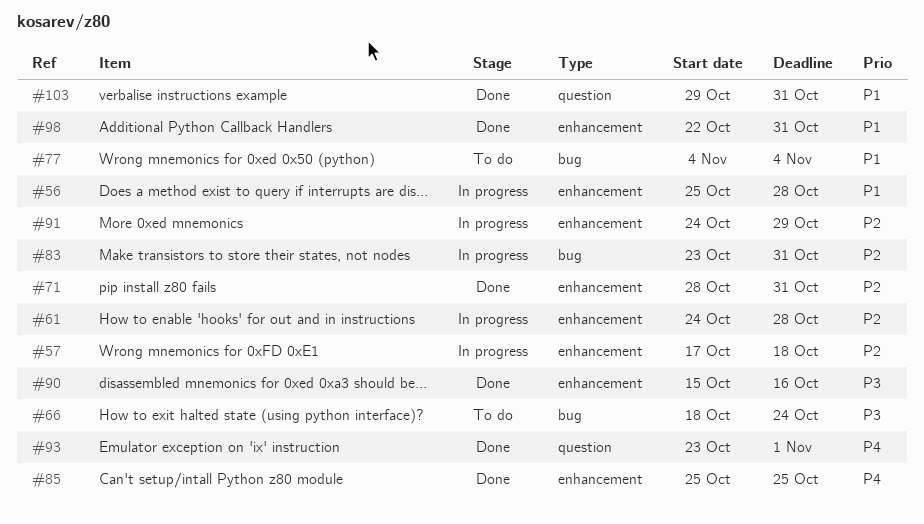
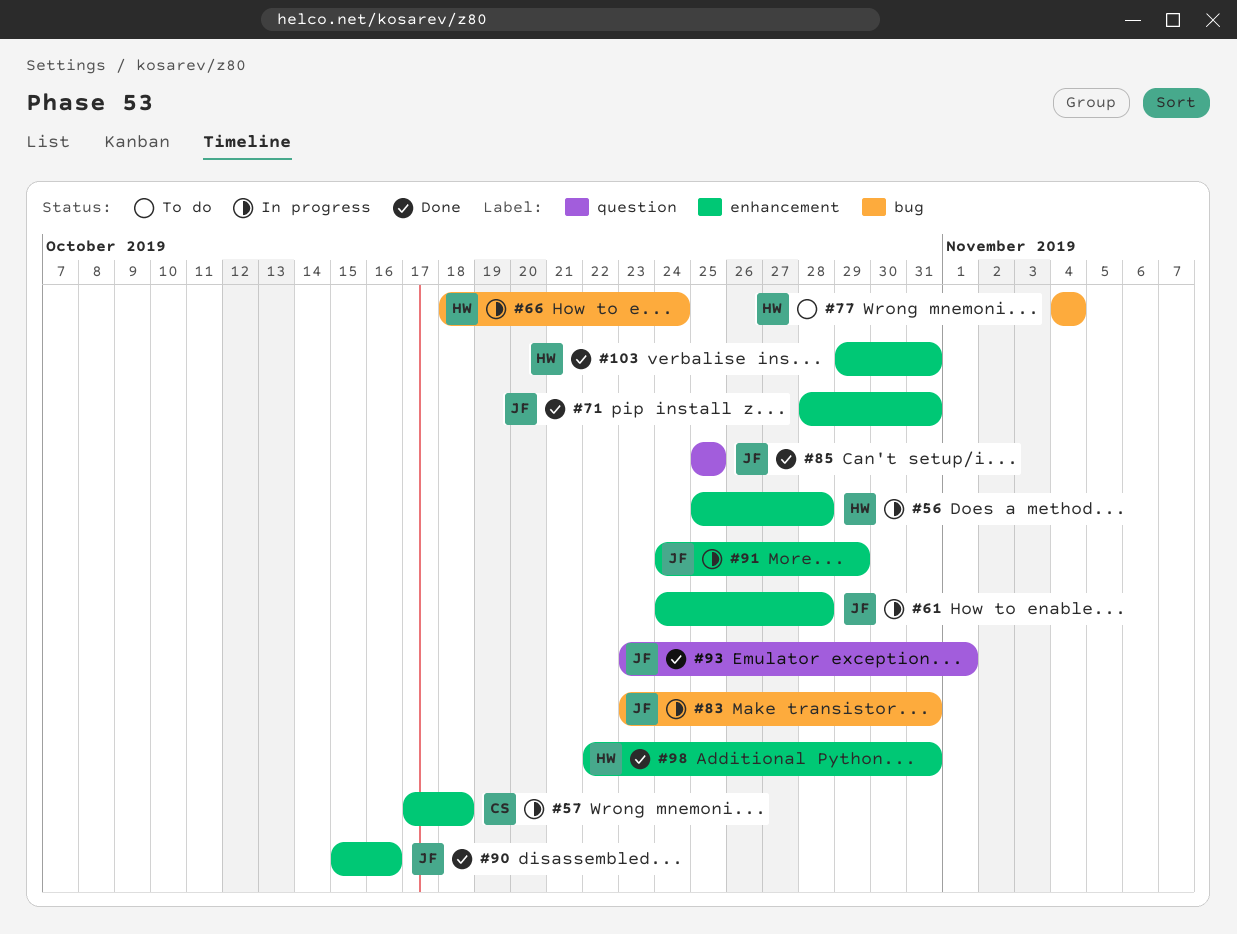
#66, status: To do -> In progress
#85, label: enhancement -> question
#103, label: question -> enhancement

